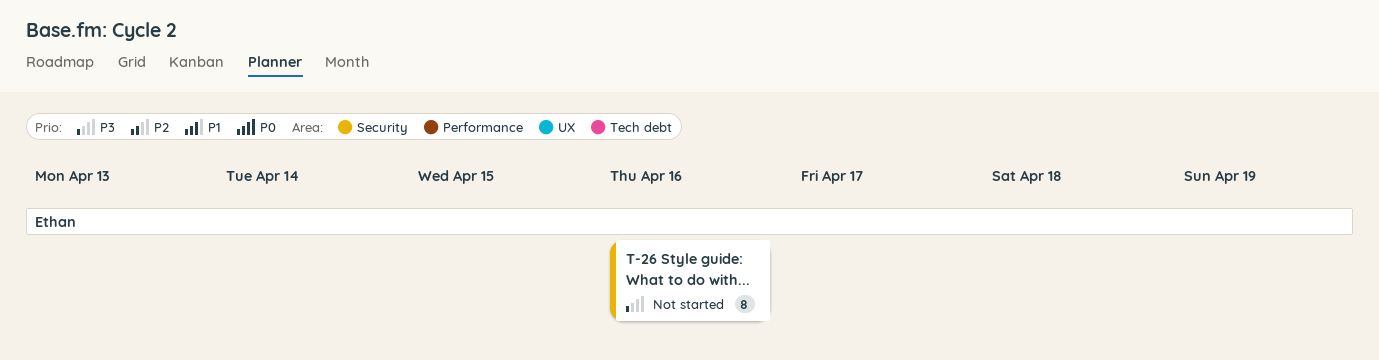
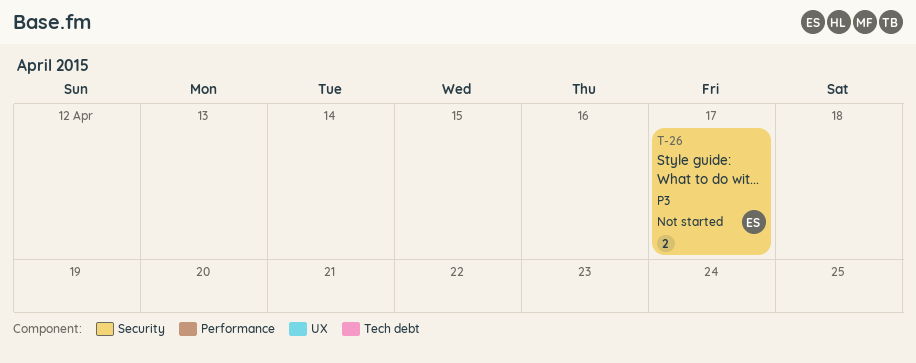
T-26, estimate: 8 -> 2
T-26, due: Apr 16 -> Apr 17

